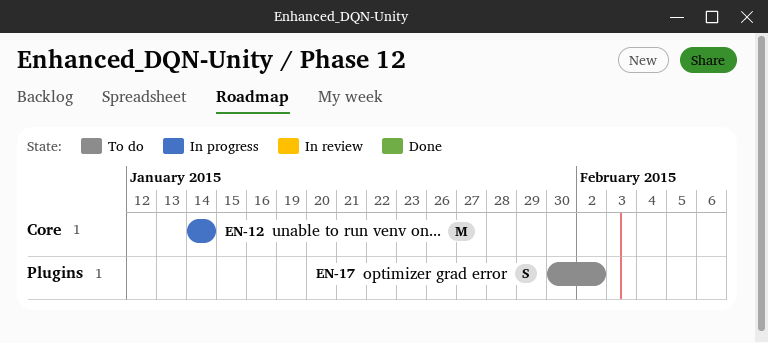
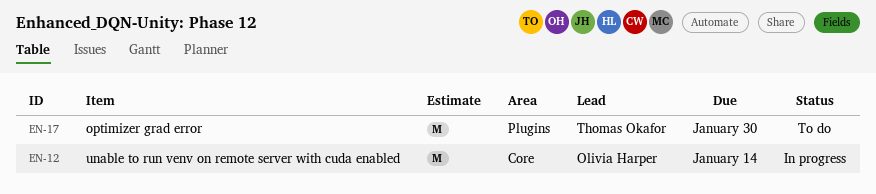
EN-17, estimate: S -> M
EN-17, due: Feb 2 -> Jan 30

